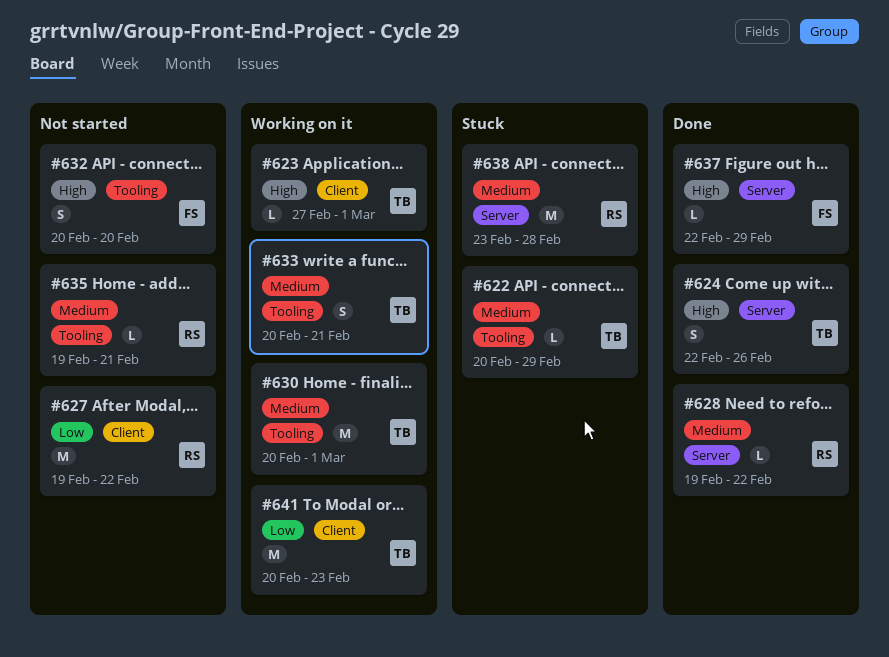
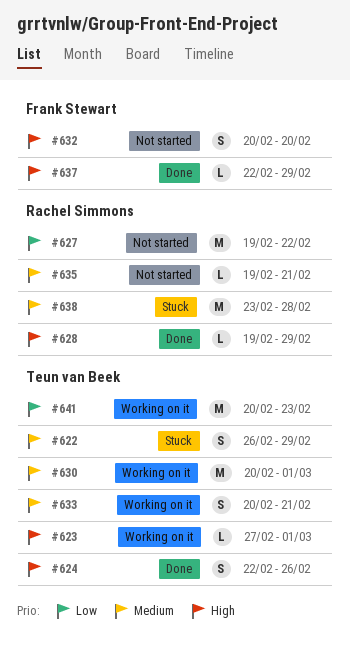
#622, estimate: L -> S
#622, start: Feb 20 -> Feb 26
#628, priority: Medium -> High
#628, due: Feb 22 -> Feb 29

